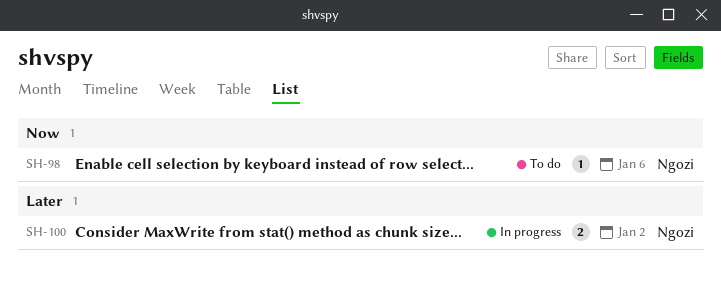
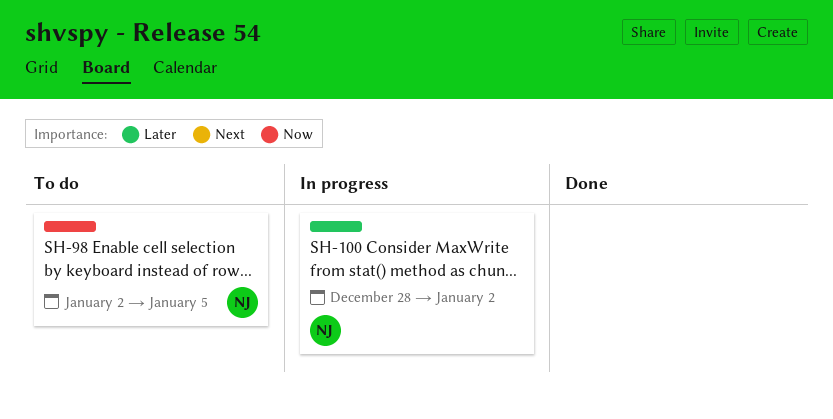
SH-98, due: Jan 6 -> Jan 5

